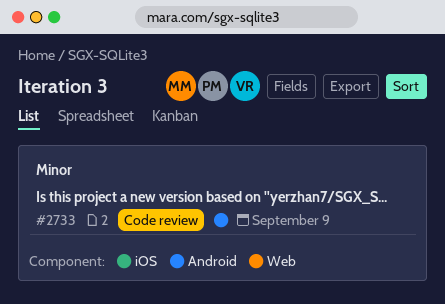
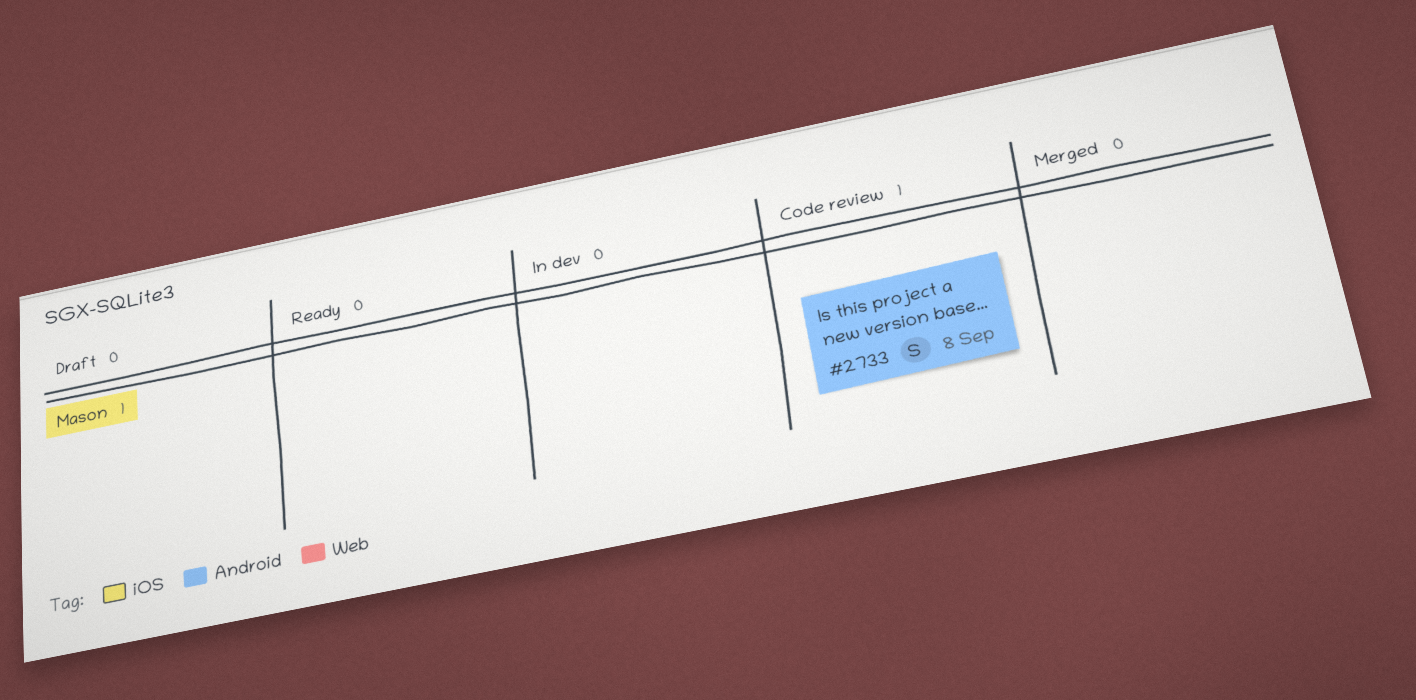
#2733, due: Sep 9 -> Sep 8

